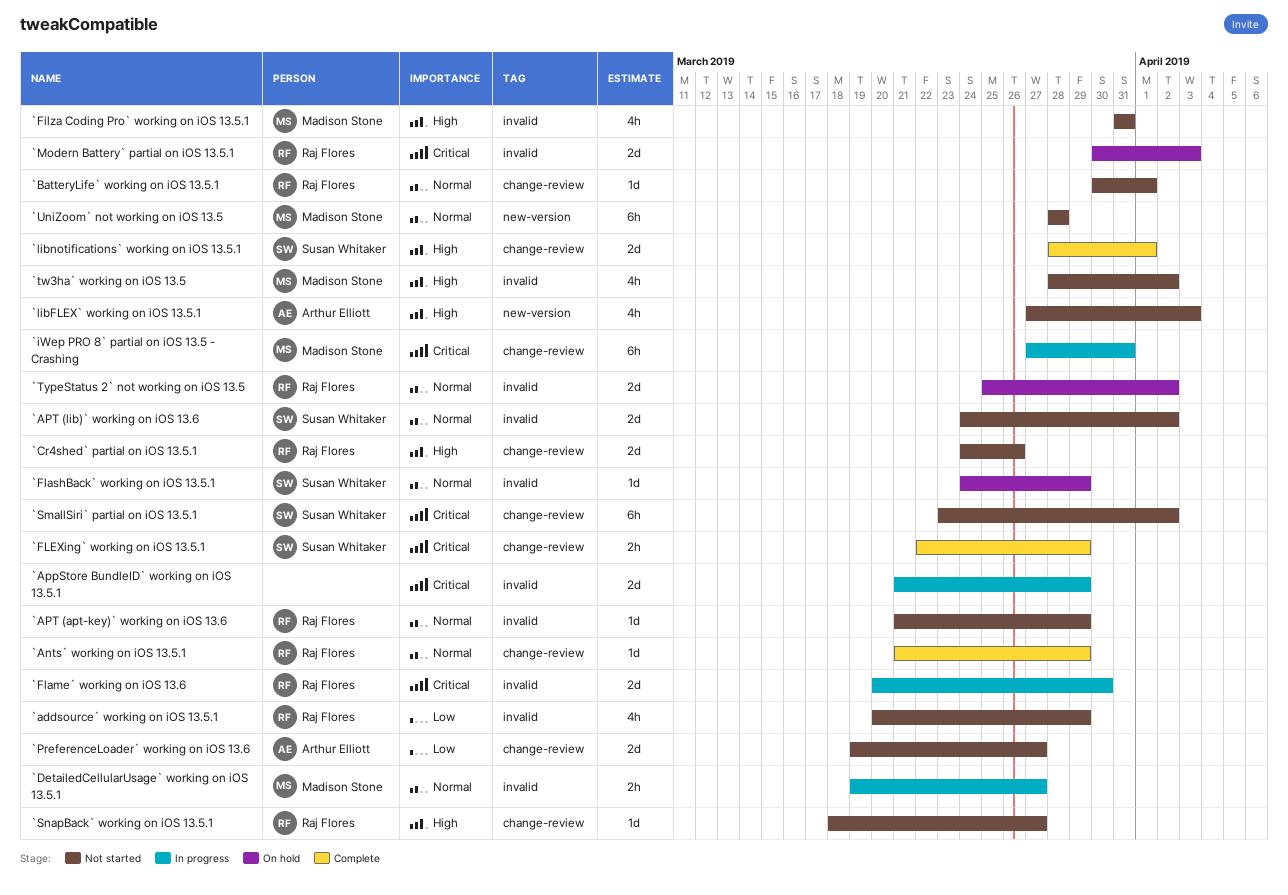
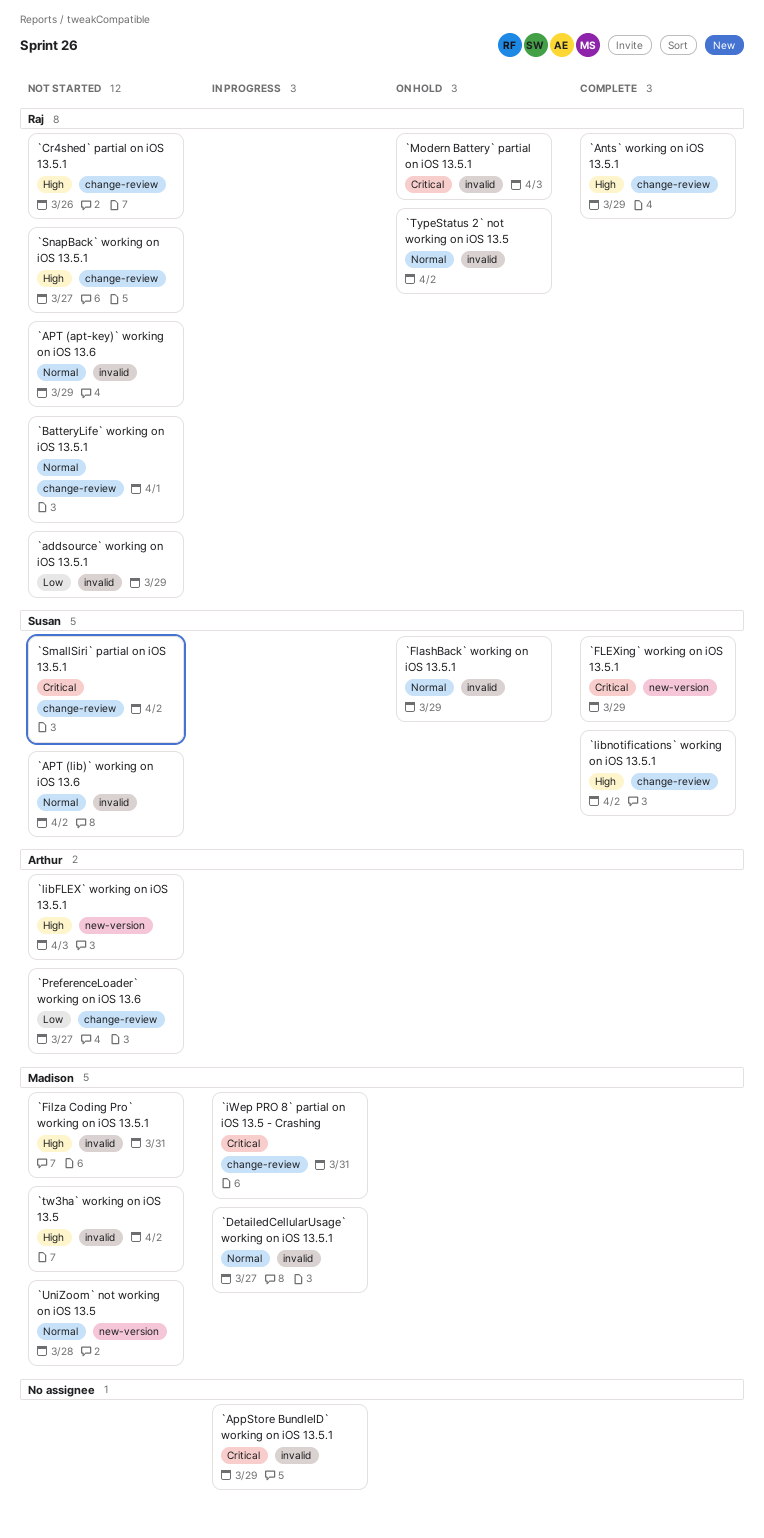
`Ants` working on iOS 13.5.1, priority: Normal -> High
`Flame` working on iOS 13.6: present -> none
`FLEXing` working on iOS 13.5.1, label: change-review -> new-version
`libnotifications` working on iOS 13.5.1, due: Apr 1 -> Apr 2

